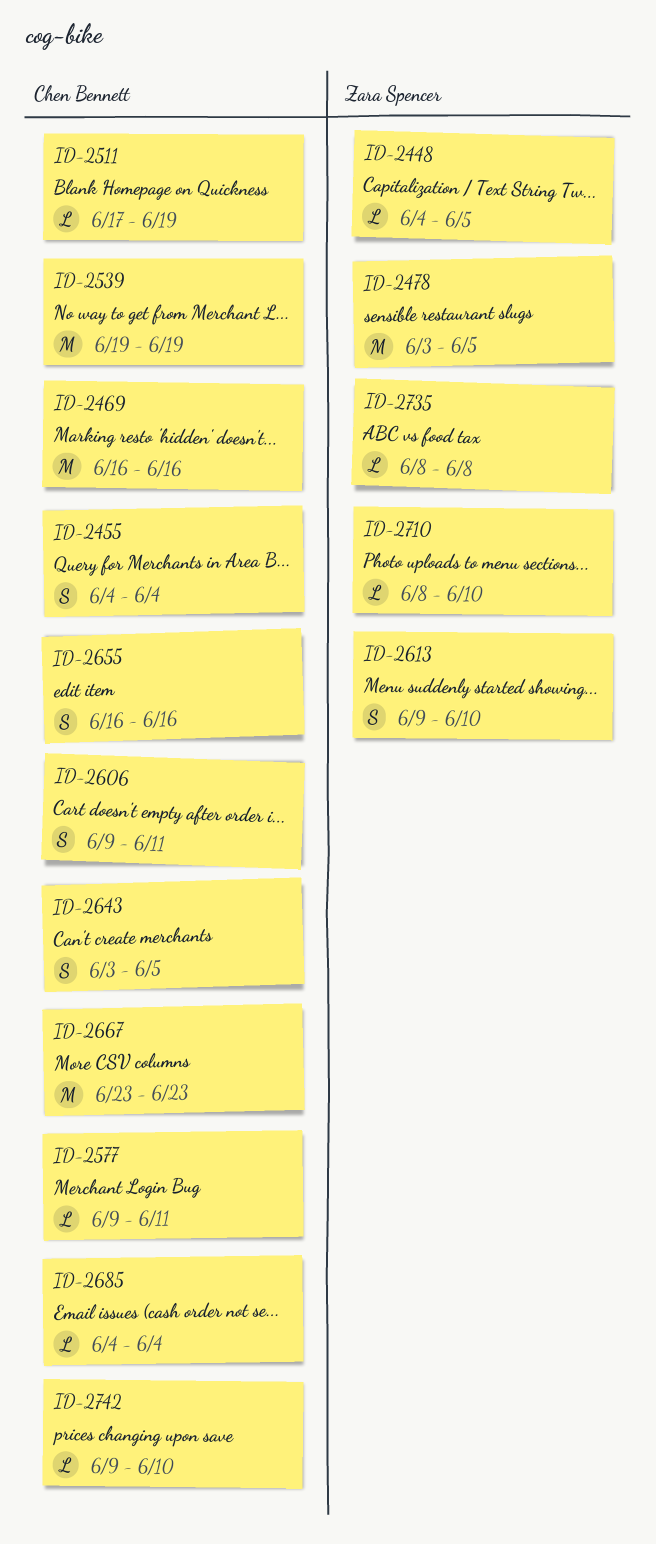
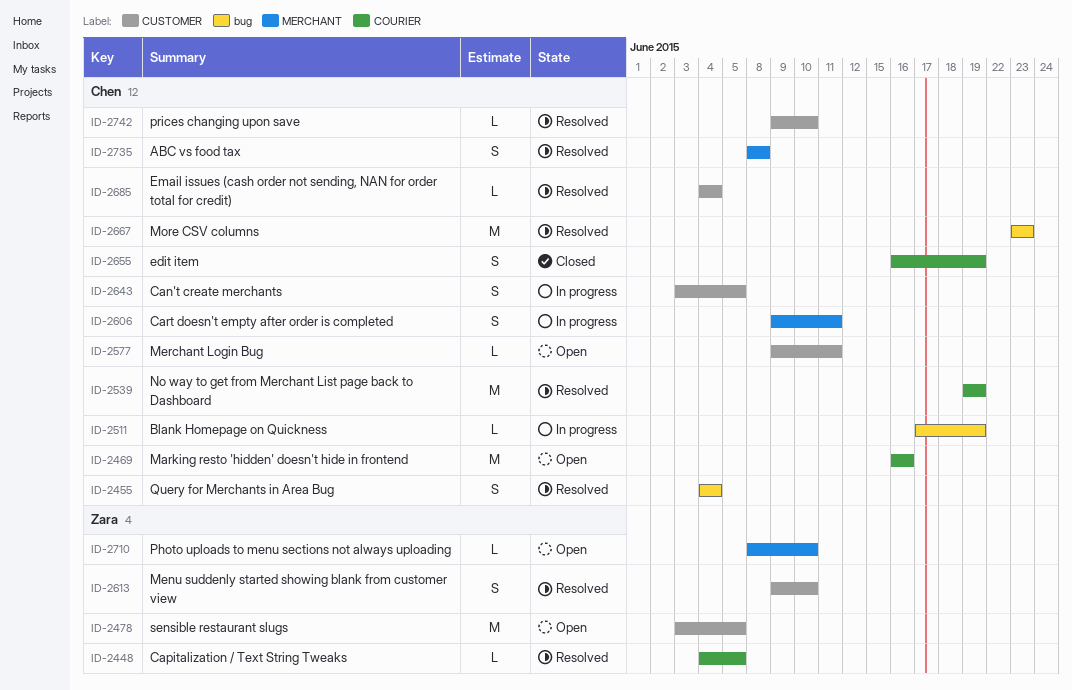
ID-2655, due: Jun 16 -> Jun 19
ID-2735, owner: Zara Spencer -> Chen Bennett
ID-2735, estimate: L -> S

